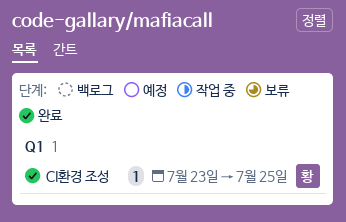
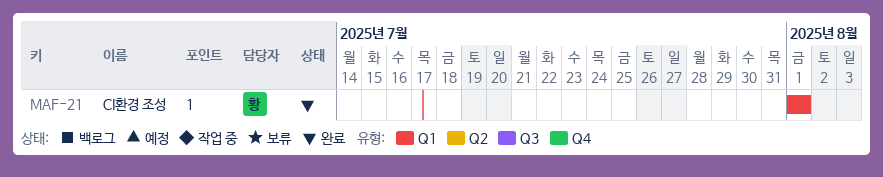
CI환경 조성, start: Jul 23 -> Aug 1
CI환경 조성, due: Jul 25 -> Aug 1

